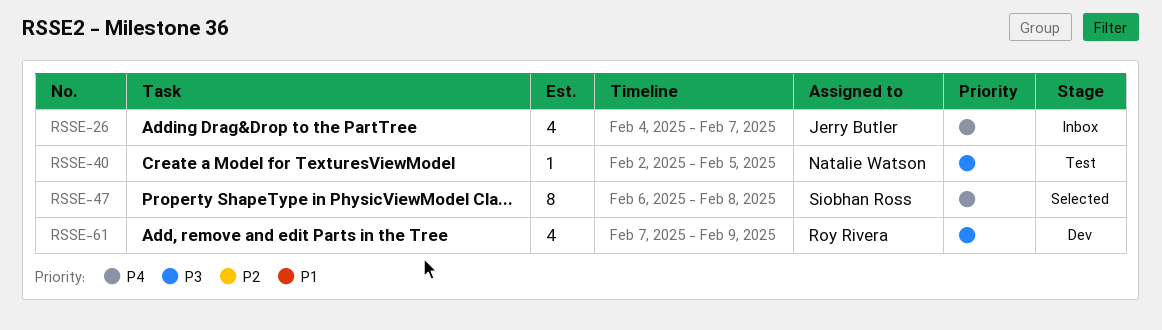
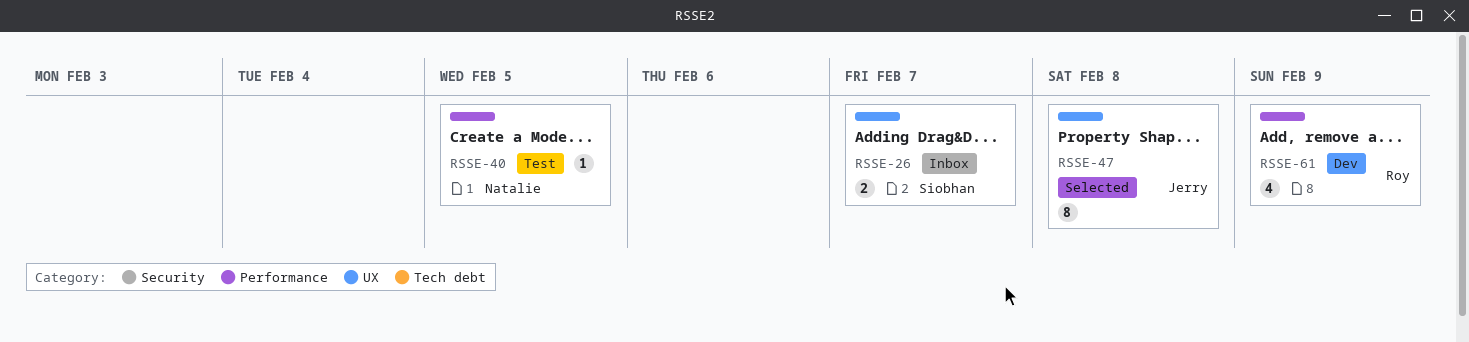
RSSE-26, owner: Jerry Butler -> Siobhan Ross
RSSE-26, estimate: 4 -> 2
RSSE-47, owner: Siobhan Ross -> Jerry Butler

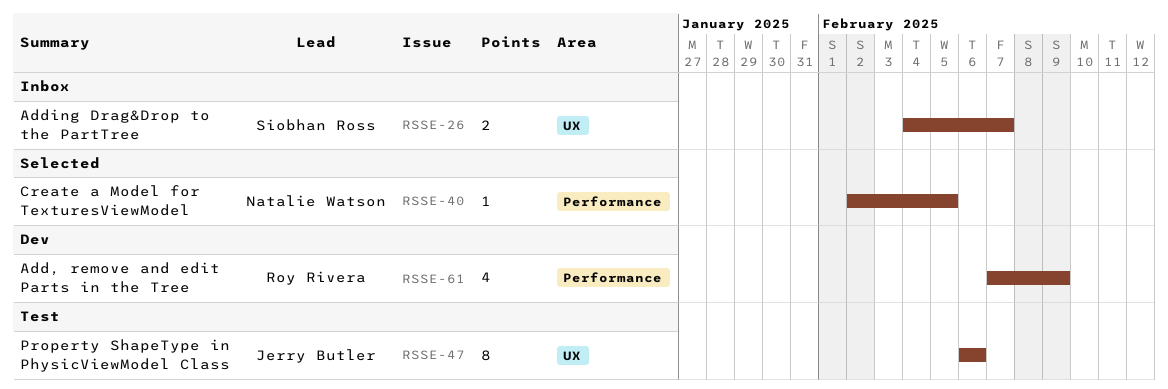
RSSE-40, status: Test -> Selected
RSSE-47, status: Selected -> Test
RSSE-47, due: Feb 8 -> Feb 6

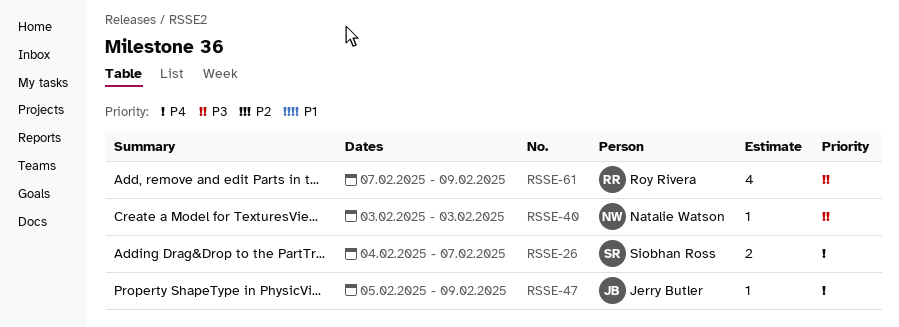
RSSE-40, start: Feb 2 -> Feb 3
RSSE-40, due: Feb 5 -> Feb 3
RSSE-47, estimate: 8 -> 1
RSSE-47, start: Feb 6 -> Feb 5
RSSE-47, due: Feb 6 -> Feb 9

